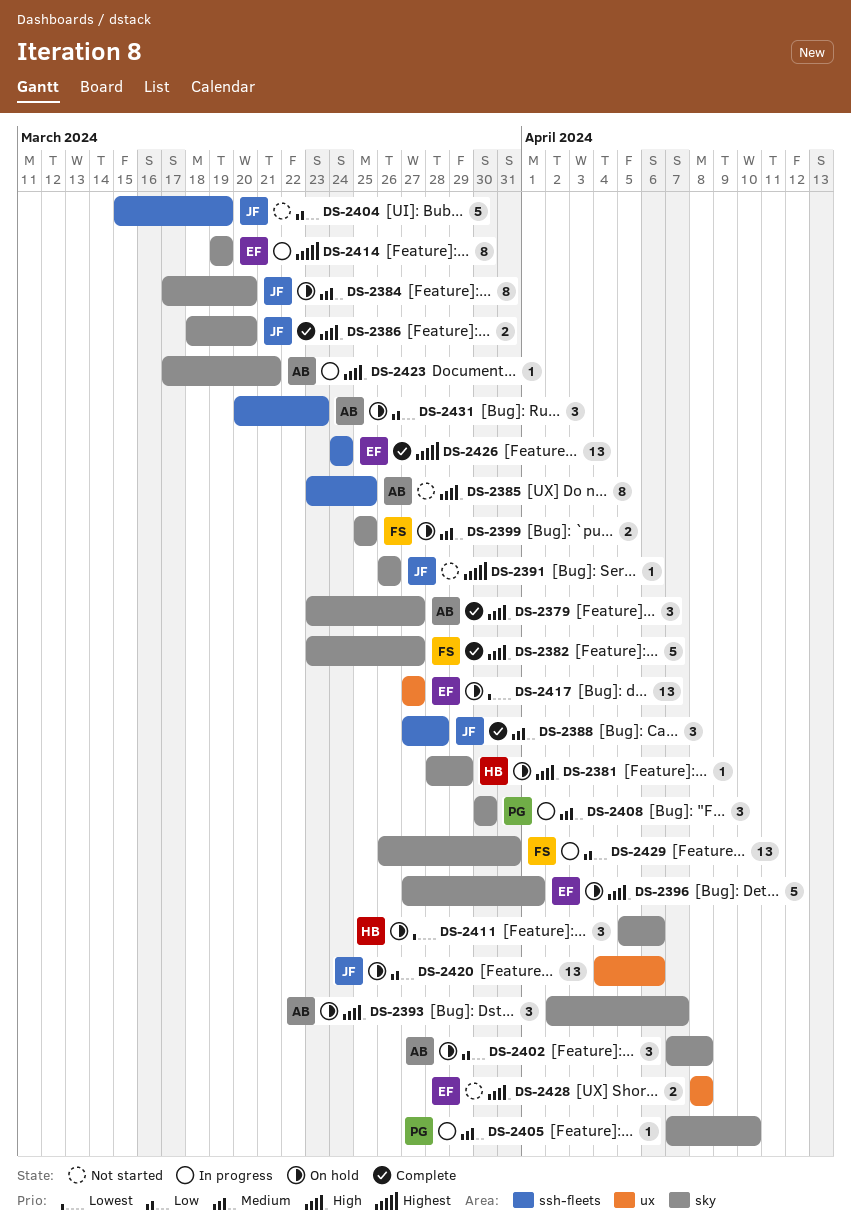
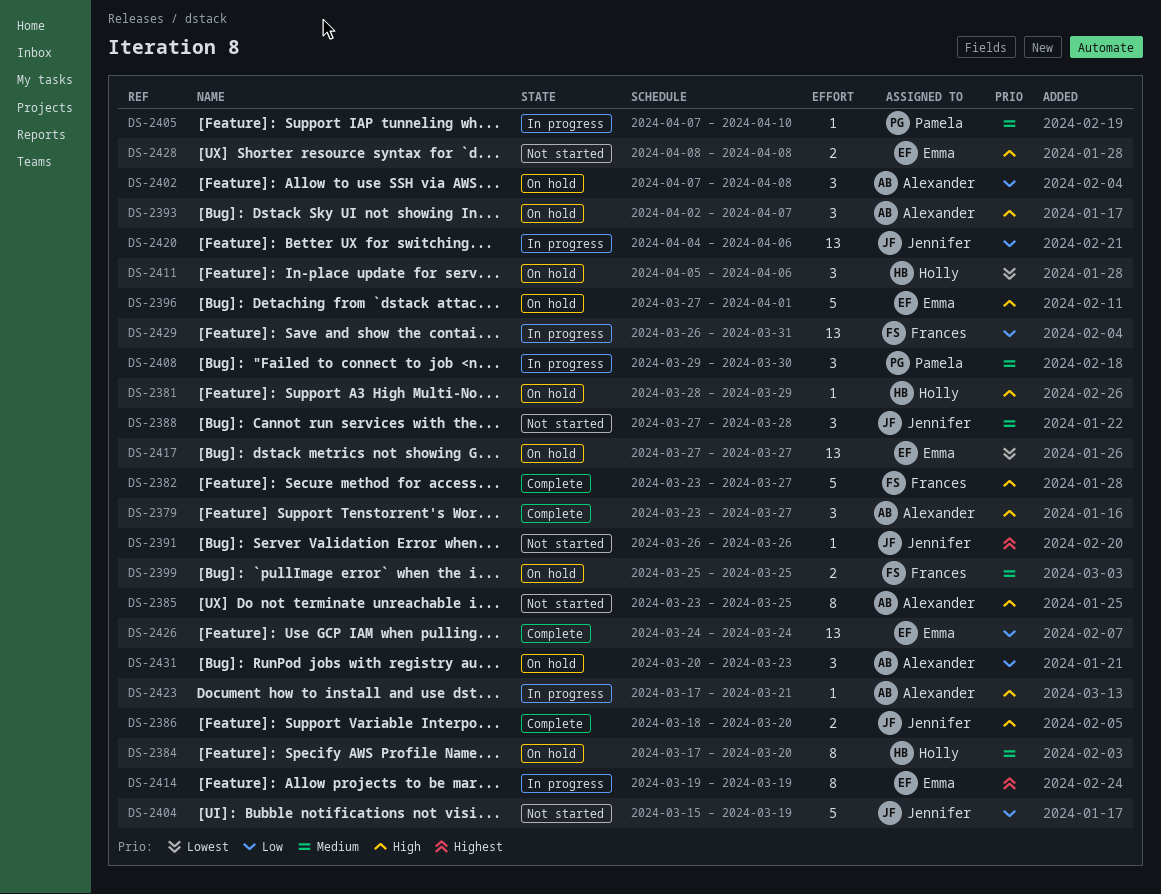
DS-2384, owner: Jennifer -> Holly
DS-2388, status: Complete -> Not started
DS-2408, start: Mar 30 -> Mar 29
DS-2420, status: On hold -> In progress
DS-2426, priority: Highest -> Low

